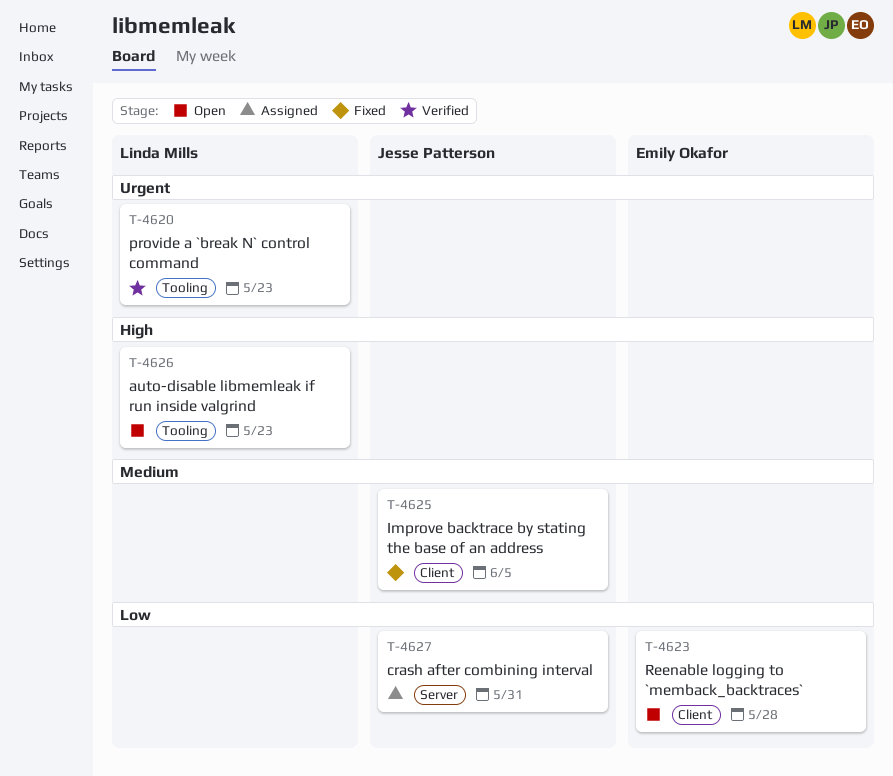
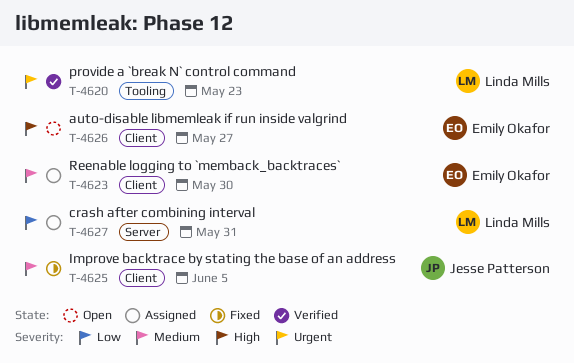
T-4623, status: Open -> Assigned
T-4623, priority: Low -> Medium
T-4623, due: May 28 -> May 30
T-4626, owner: Linda Mills -> Emily Okafor
T-4626, label: Tooling -> Client
T-4626, due: May 23 -> May 27
T-4627, owner: Jesse Patterson -> Linda Mills

